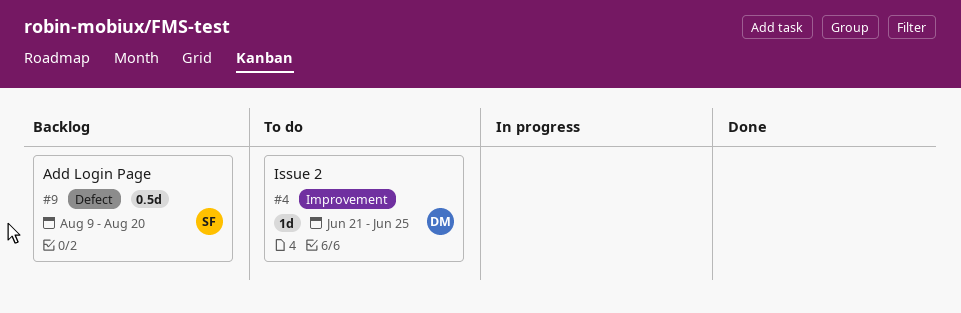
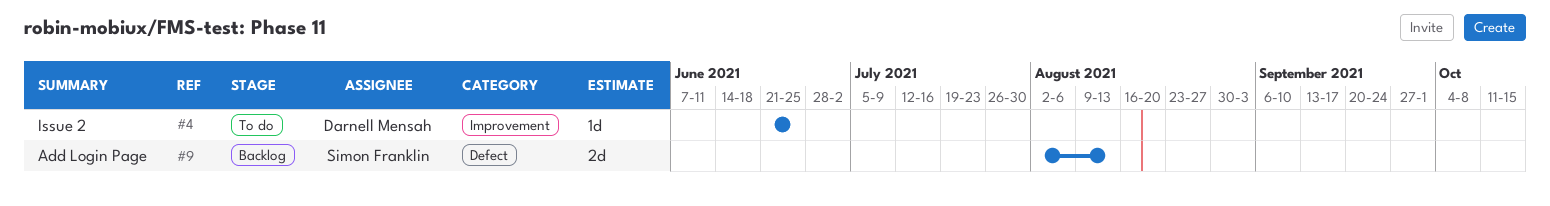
#9, estimate: 0.5d -> 2d
#9, start: Aug 9 -> Aug 2
#9, due: Aug 20 -> Aug 13

